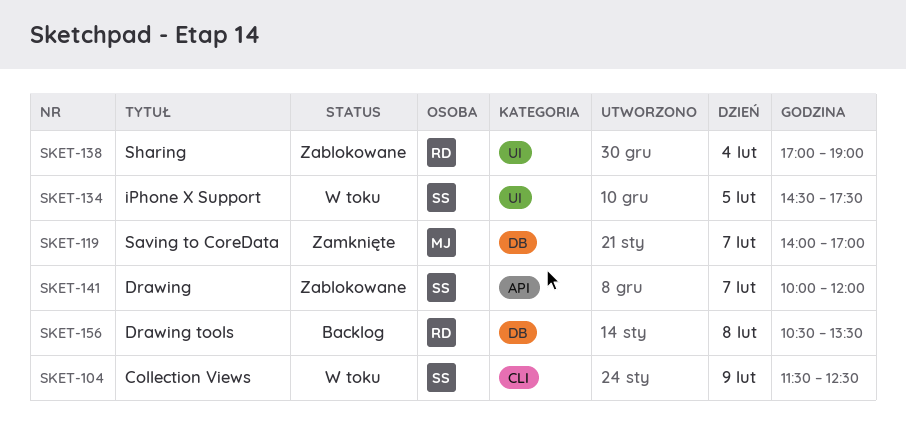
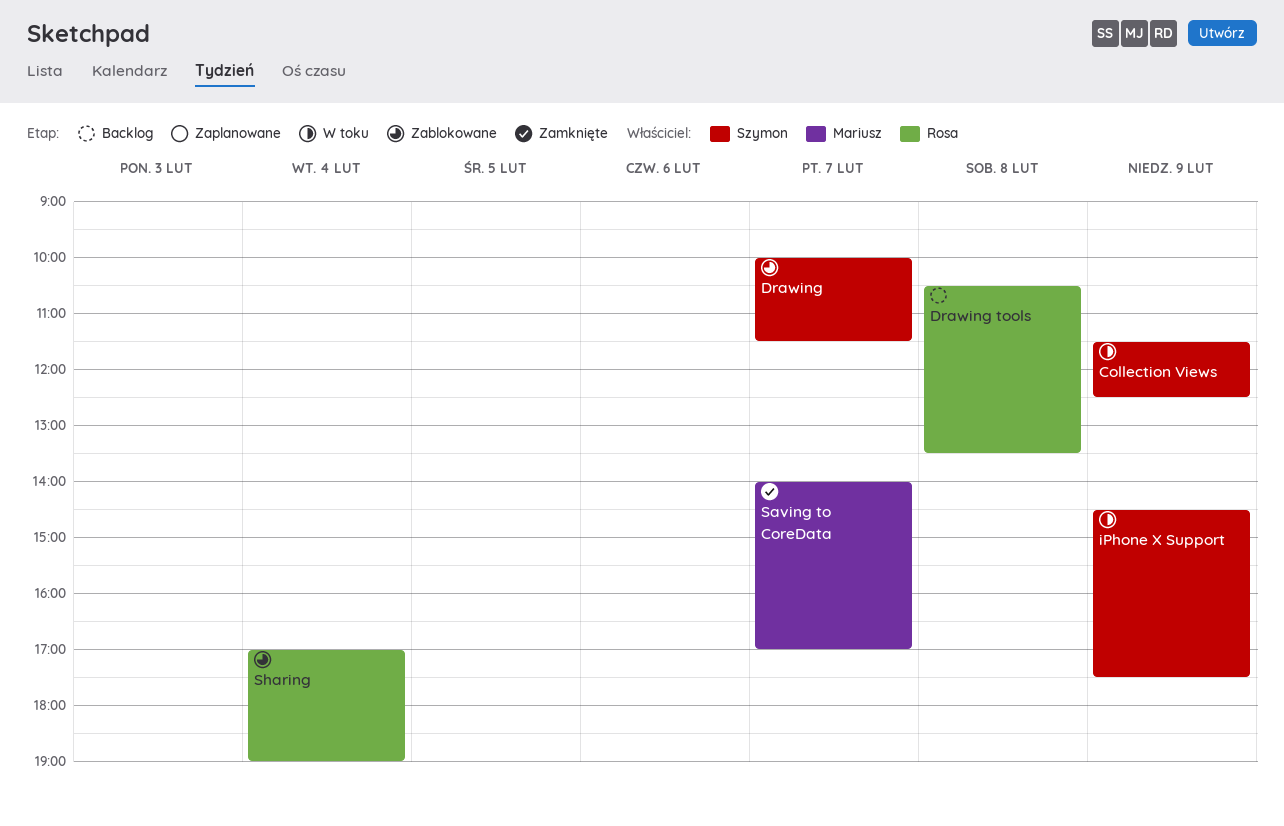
Drawing, ends: 12:00 -> 11:30
iPhone X Support, day: Feb 5 -> Feb 9

